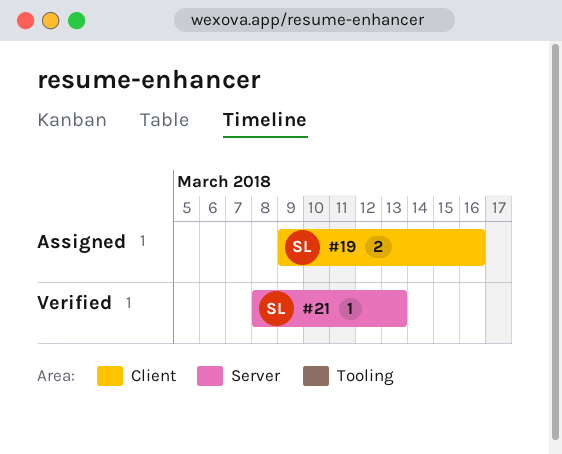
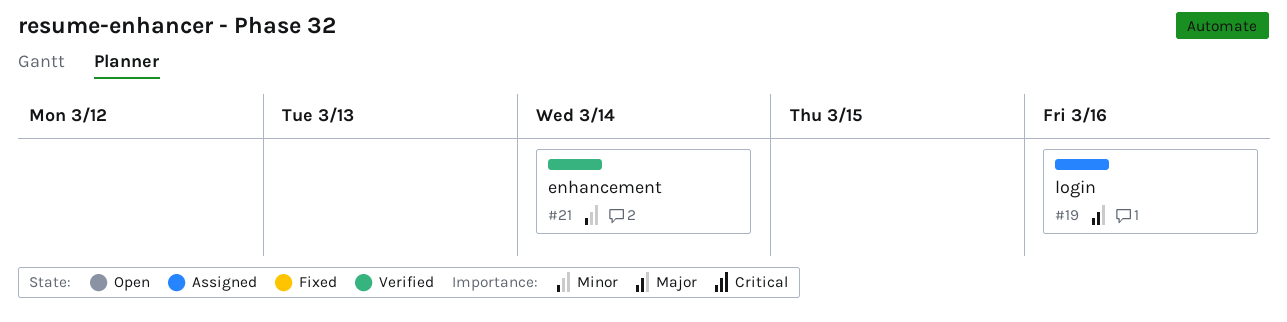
#21, due: Mar 13 -> Mar 14

